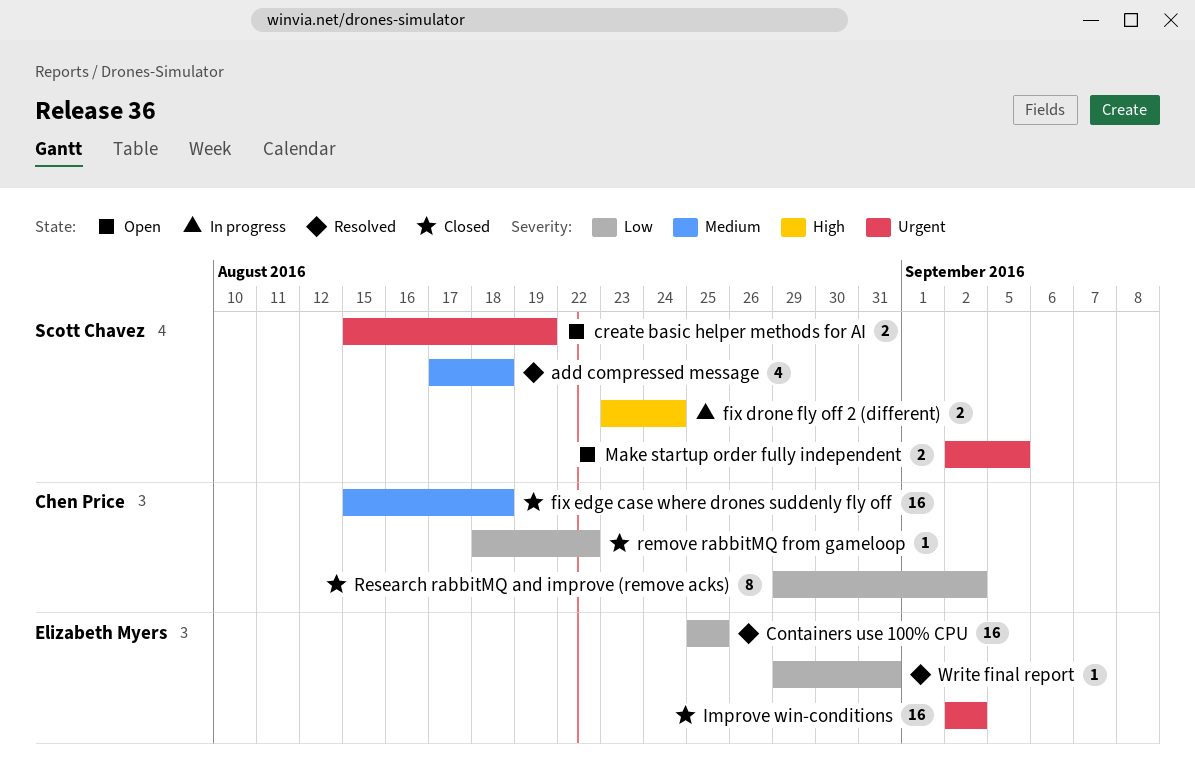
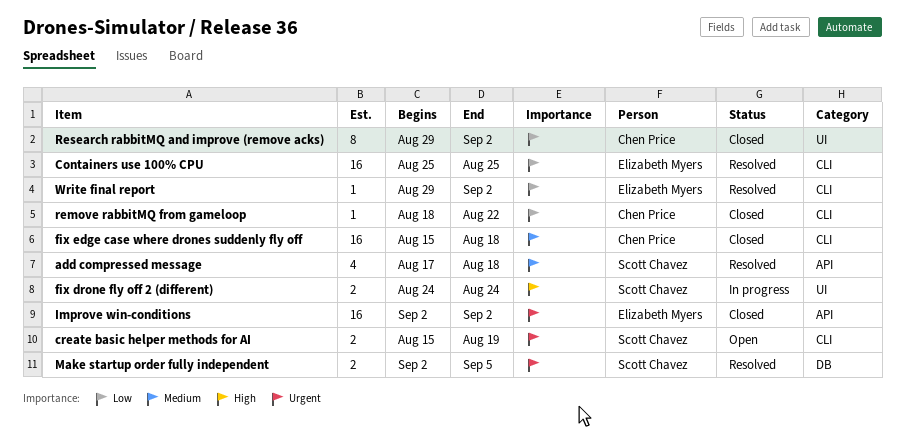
fix drone fly off 2 (different), start: Aug 23 -> Aug 24
Make startup order fully independent, status: Open -> Resolved
Write final report, due: Aug 31 -> Sep 2

